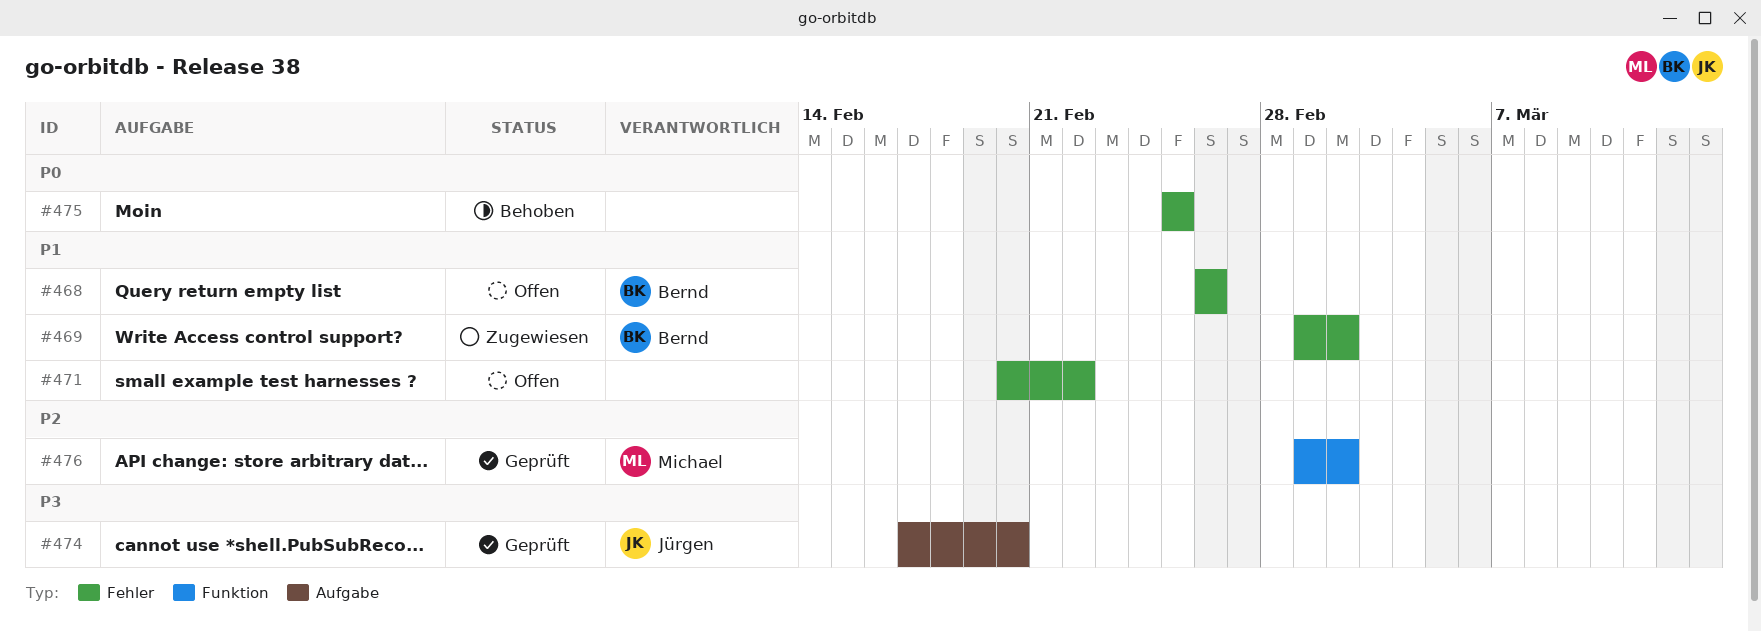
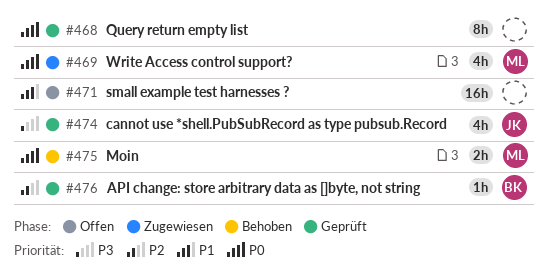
#468, status: Offen -> Geprüft
#468, owner: Bernd -> none
#468, priority: P1 -> P0
#469, owner: Bernd -> Michael
#469, priority: P1 -> P0
#475, owner: none -> Michael
#476, owner: Michael -> Bernd

